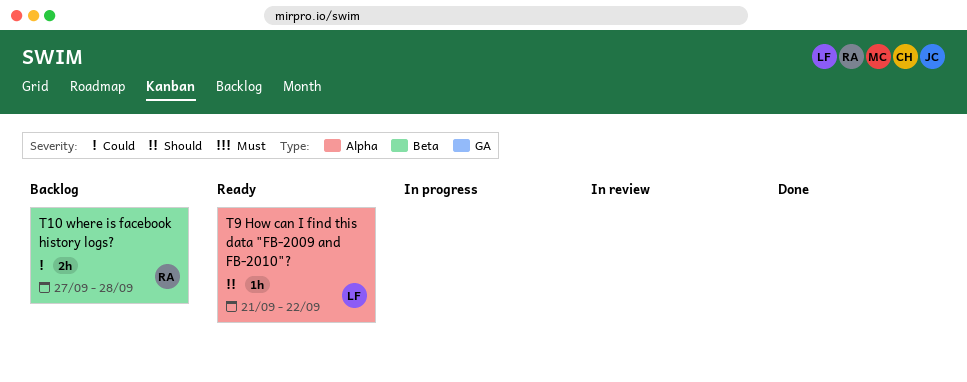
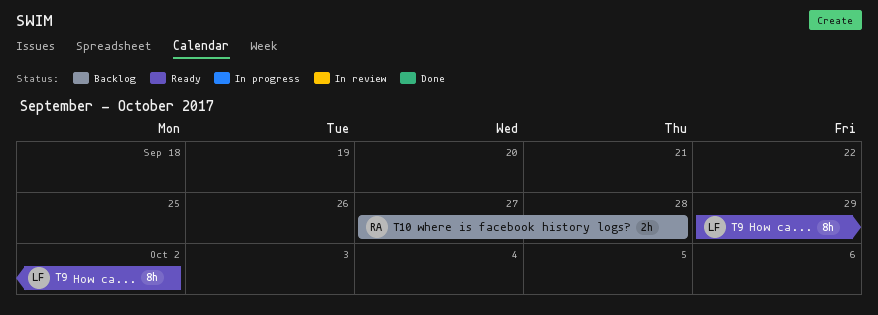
T9, estimate: 1h -> 8h
T9, start: Sep 21 -> Sep 29
T9, due: Sep 22 -> Oct 2

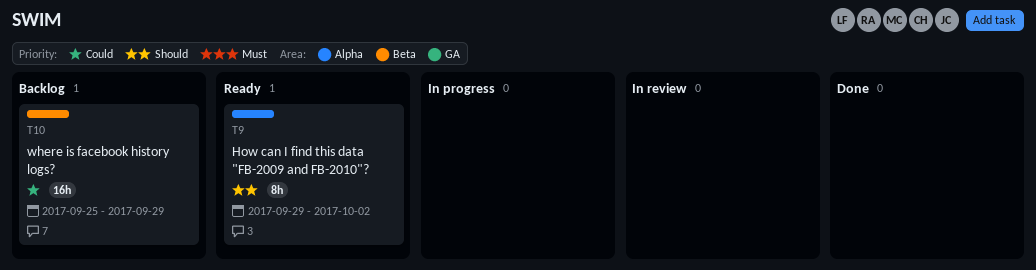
T10, estimate: 2h -> 16h
T10, start: Sep 27 -> Sep 25
T10, due: Sep 28 -> Sep 29

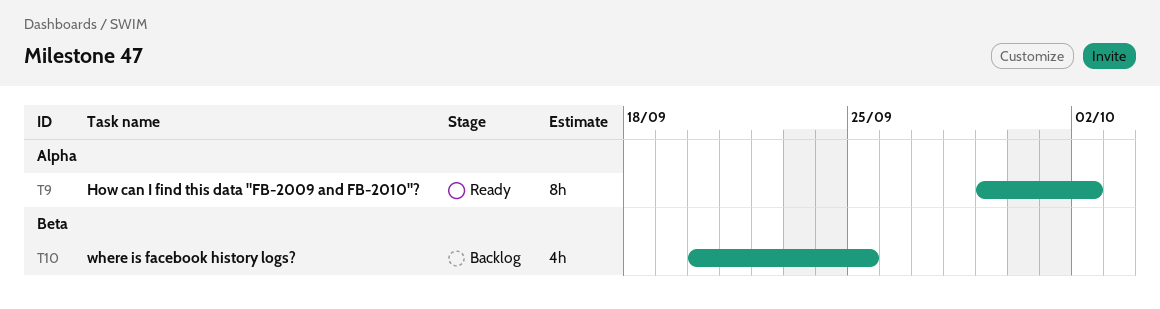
T10, estimate: 16h -> 4h
T10, start: Sep 25 -> Sep 20
T10, due: Sep 29 -> Sep 25

